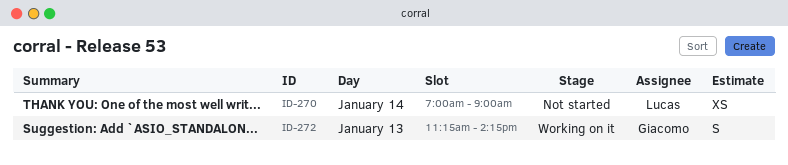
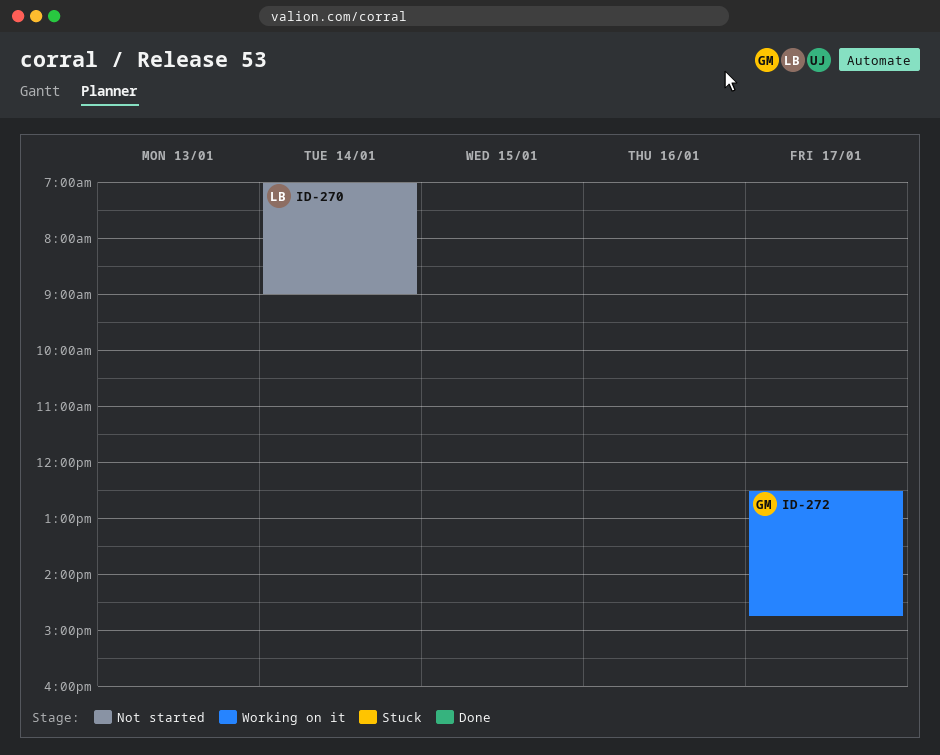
ID-272, day: Jan 13 -> Jan 17
ID-272, begins: 11:15 -> 12:30
ID-272, ends: 14:15 -> 14:45

